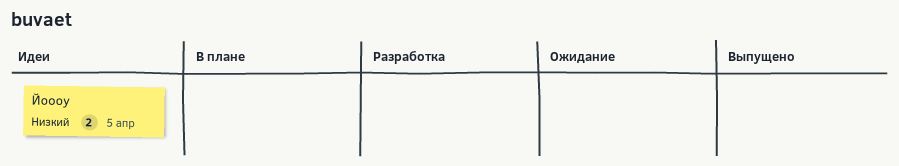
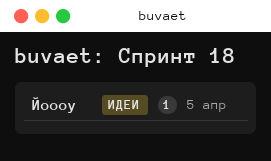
Йоооу, estimate: 2 -> 1

